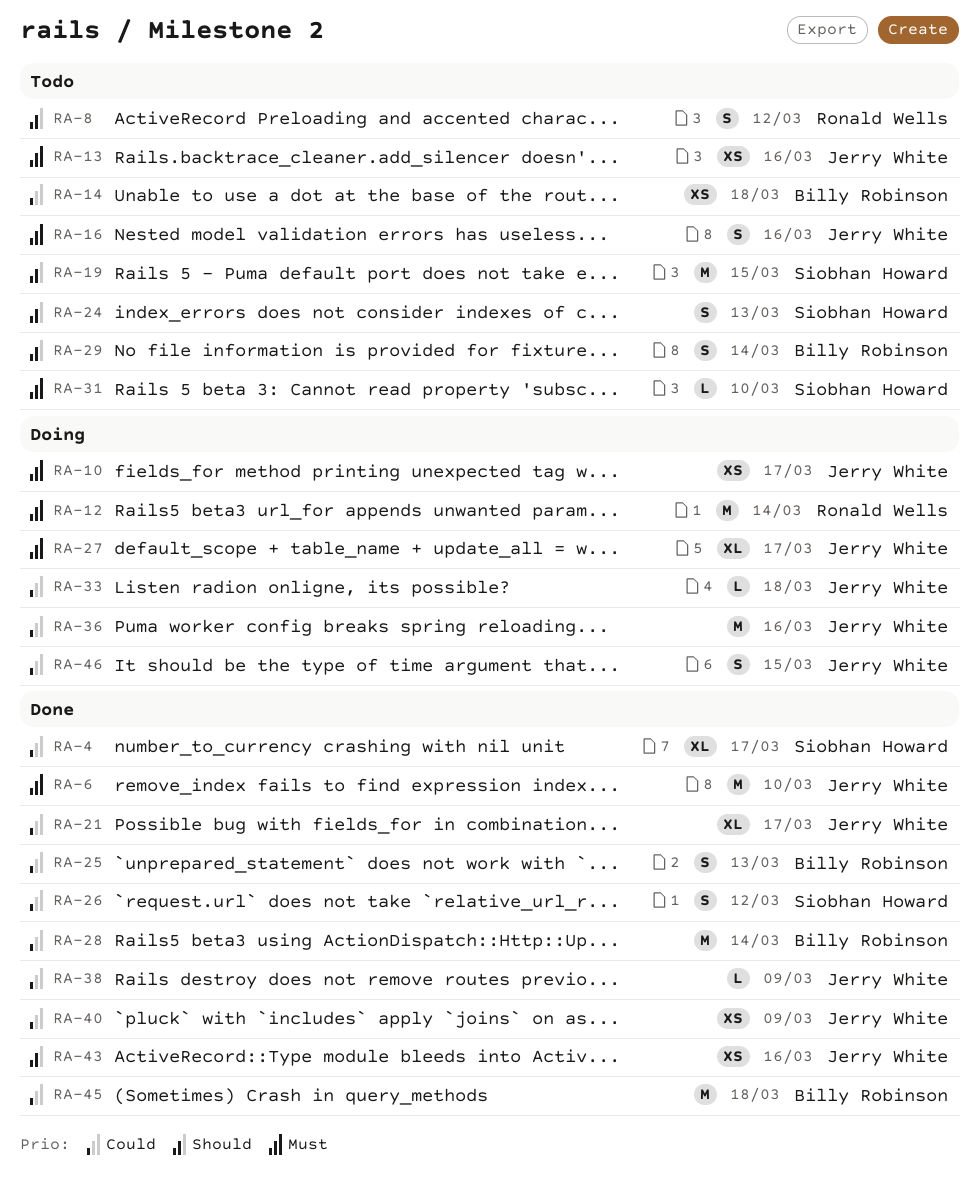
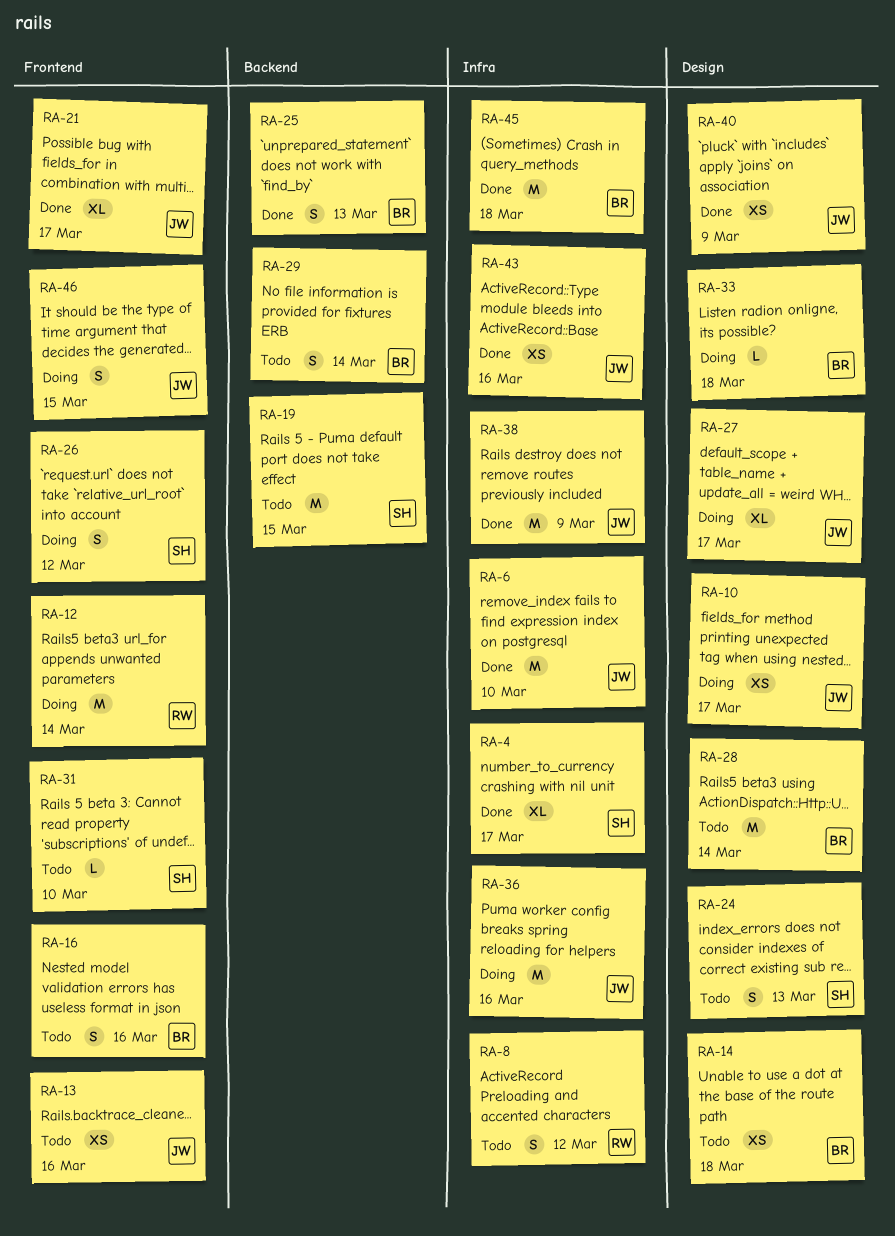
RA-16, owner: Jerry White -> Billy Robinson
RA-26, status: Done -> Doing
RA-28, status: Done -> Todo
RA-33, owner: Jerry White -> Billy Robinson
RA-38, estimate: L -> M

